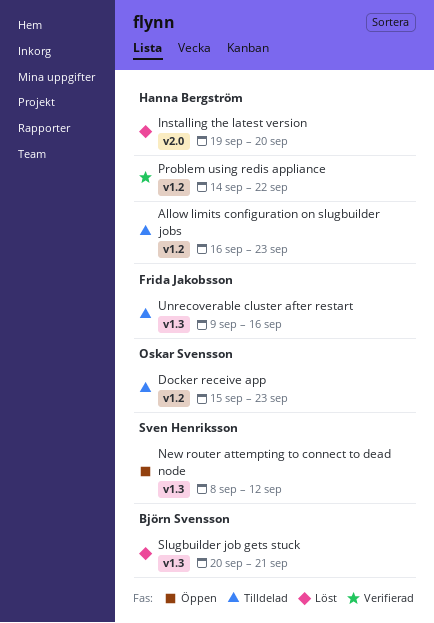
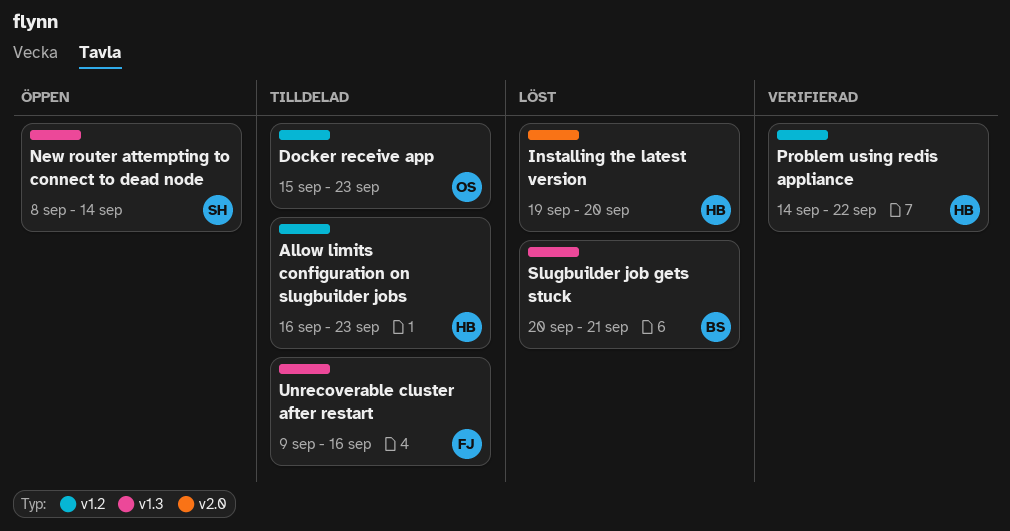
New router attempting to connect to dead node, due: Sep 12 -> Sep 14

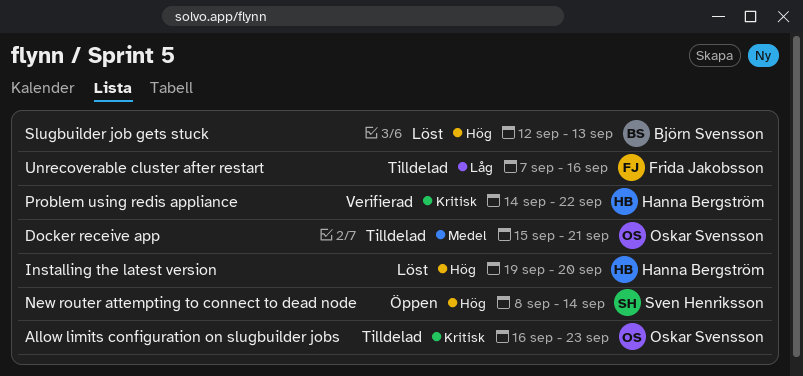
Allow limits configuration on slugbuilder jobs, owner: Hanna Bergström -> Oskar Svensson
Docker receive app, due: Sep 23 -> Sep 21
Slugbuilder job gets stuck, start: Sep 20 -> Sep 12
Slugbuilder job gets stuck, due: Sep 21 -> Sep 13
Unrecoverable cluster after restart, start: Sep 9 -> Sep 7

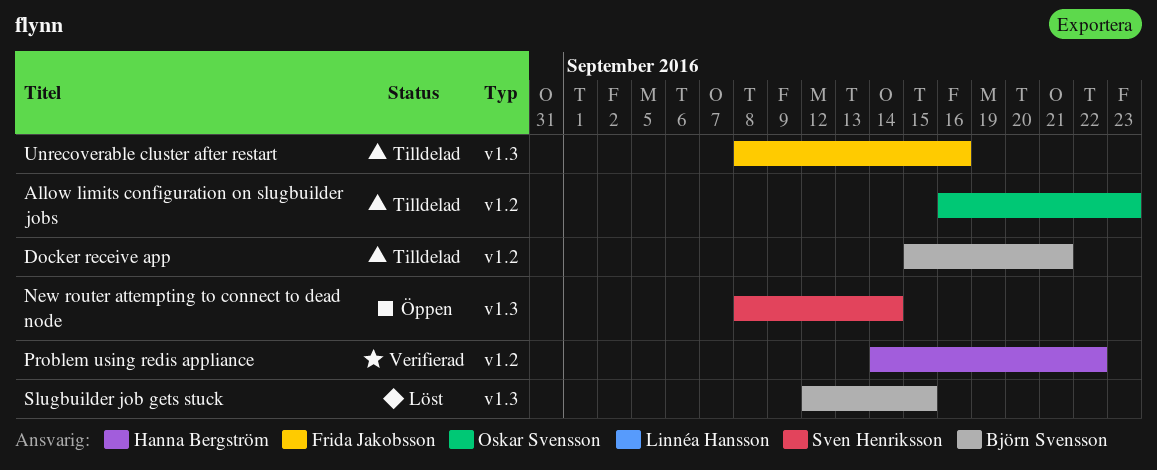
Docker receive app, owner: Oskar Svensson -> Björn Svensson
Installing the latest version: present -> none
Slugbuilder job gets stuck, due: Sep 13 -> Sep 15
Unrecoverable cluster after restart, start: Sep 7 -> Sep 8

